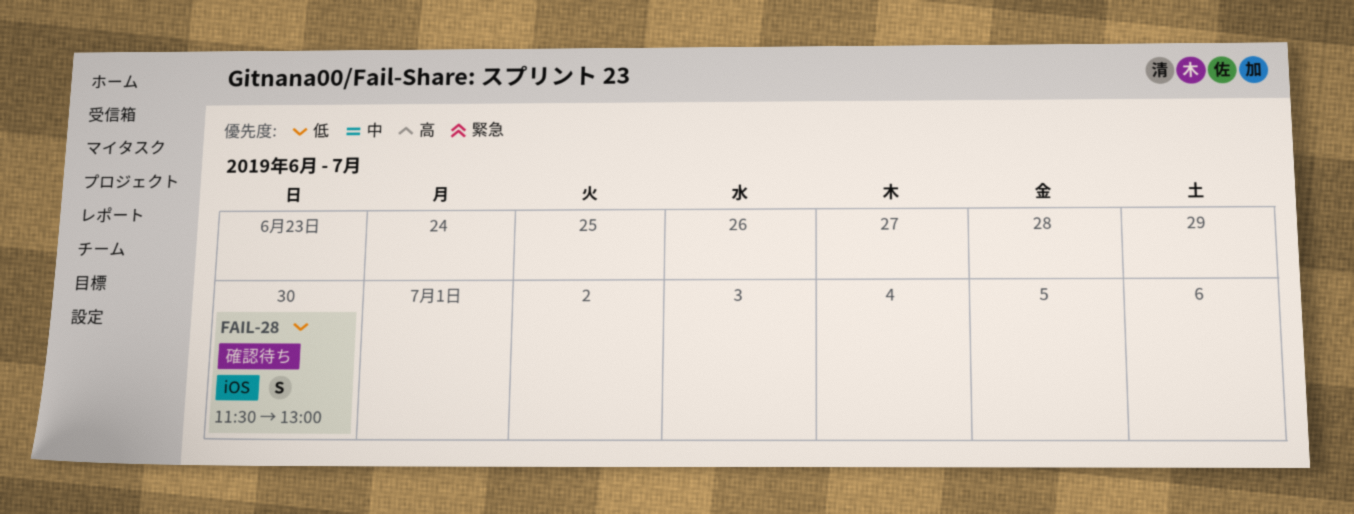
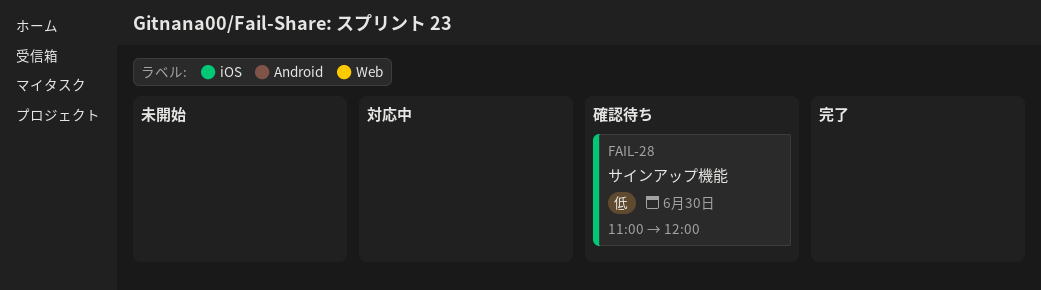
FAIL-28, begins: 11:30 -> 11:00
FAIL-28, ends: 13:00 -> 12:00

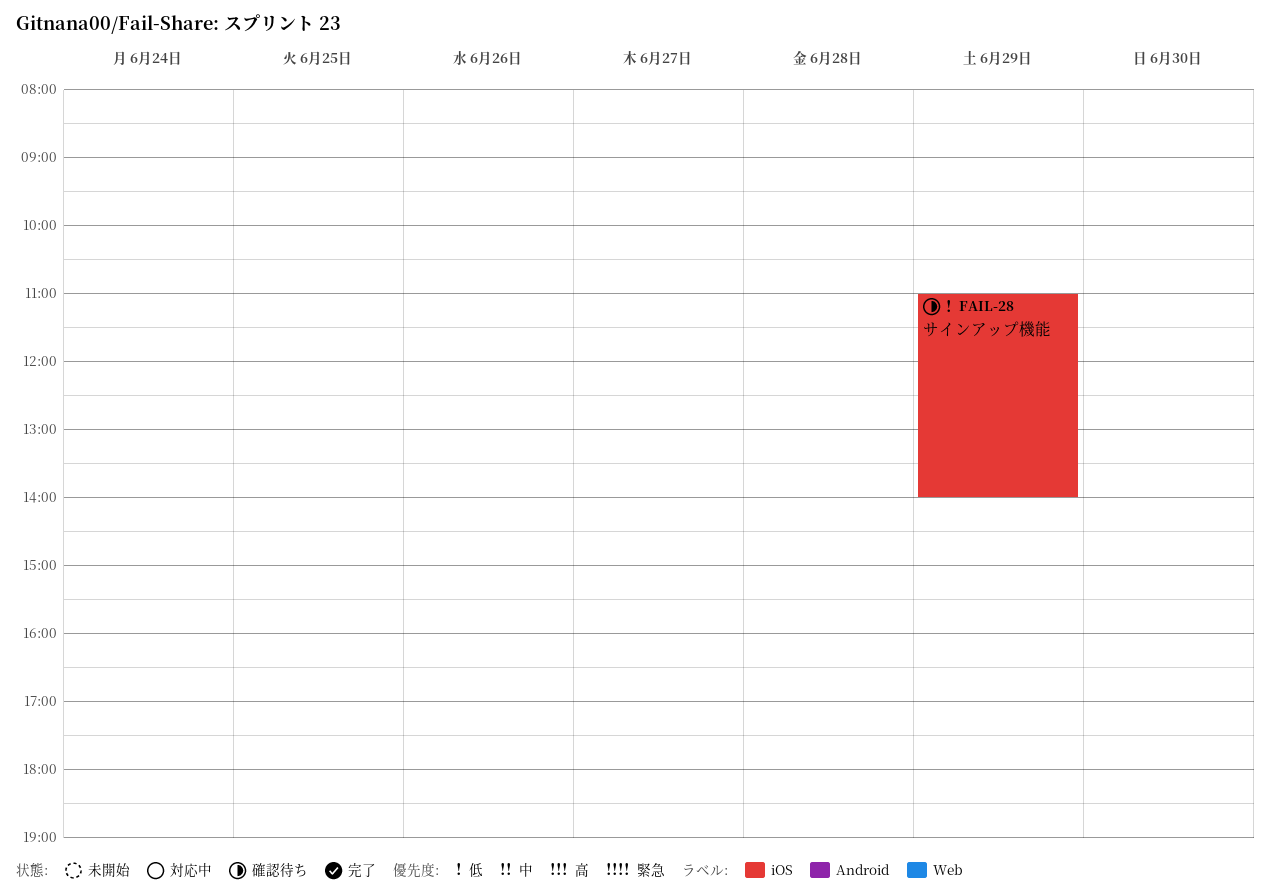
FAIL-28, day: Jun 30 -> Jun 29
FAIL-28, ends: 12:00 -> 14:00

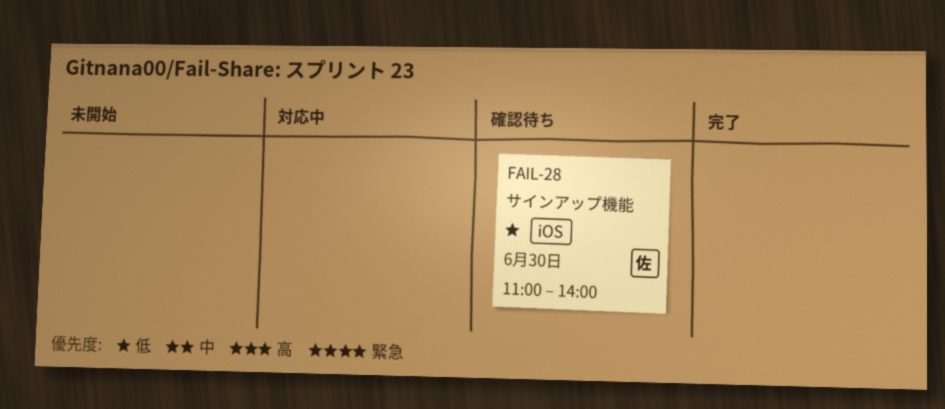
FAIL-28, day: Jun 29 -> Jun 30

